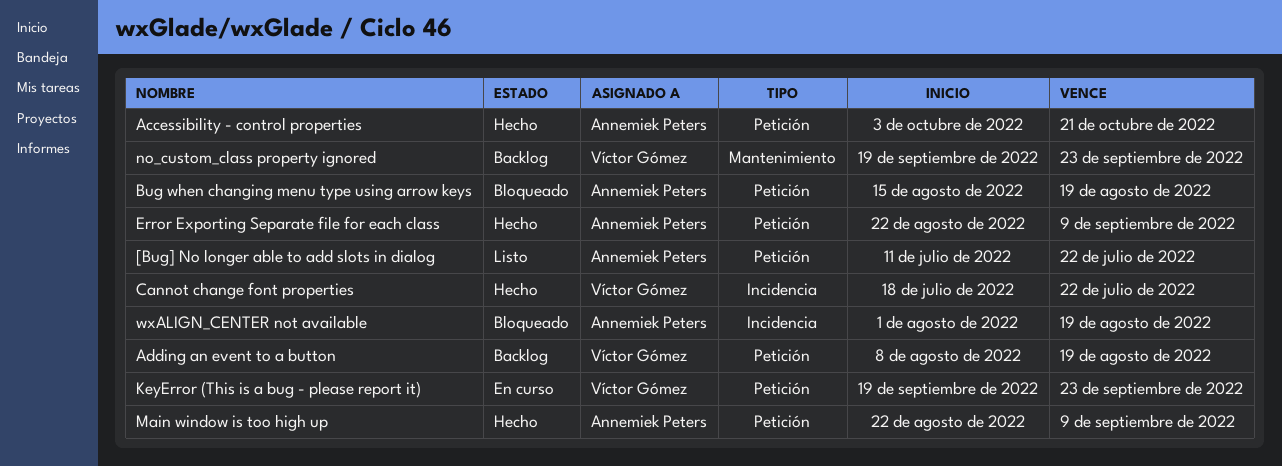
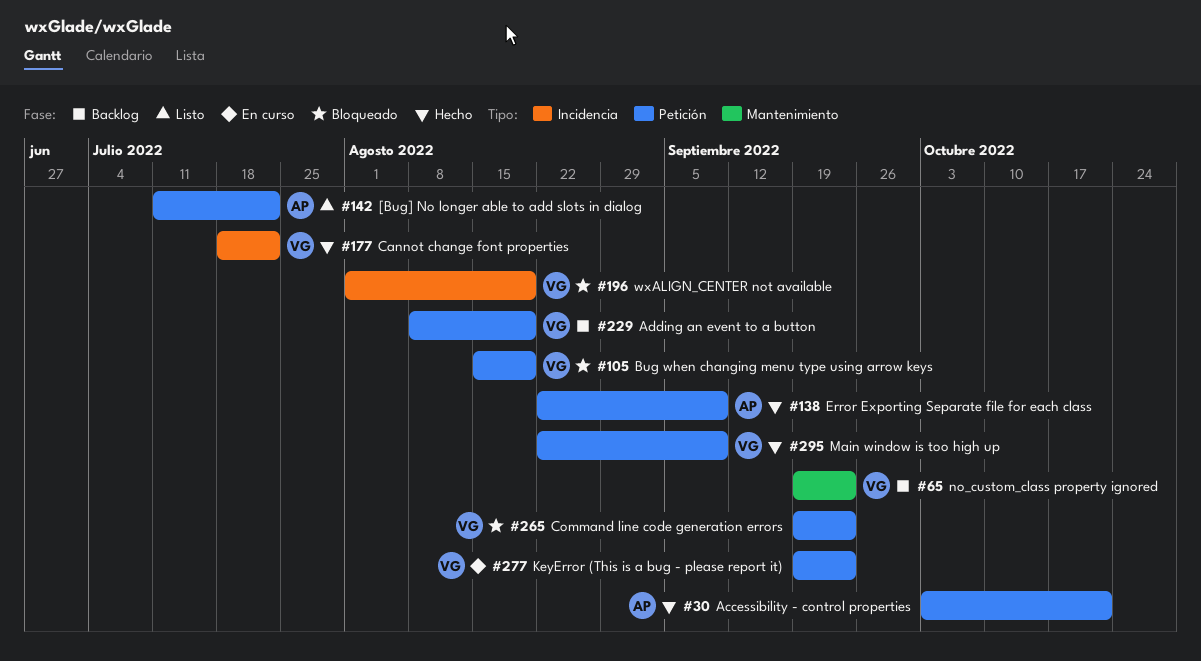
Bug when changing menu type using arrow keys, owner: Annemiek Peters -> Víctor Gómez
Command line code generation errors: none -> present
Main window is too high up, owner: Annemiek Peters -> Víctor Gómez
wxALIGN_CENTER not available, owner: Annemiek Peters -> Víctor Gómez

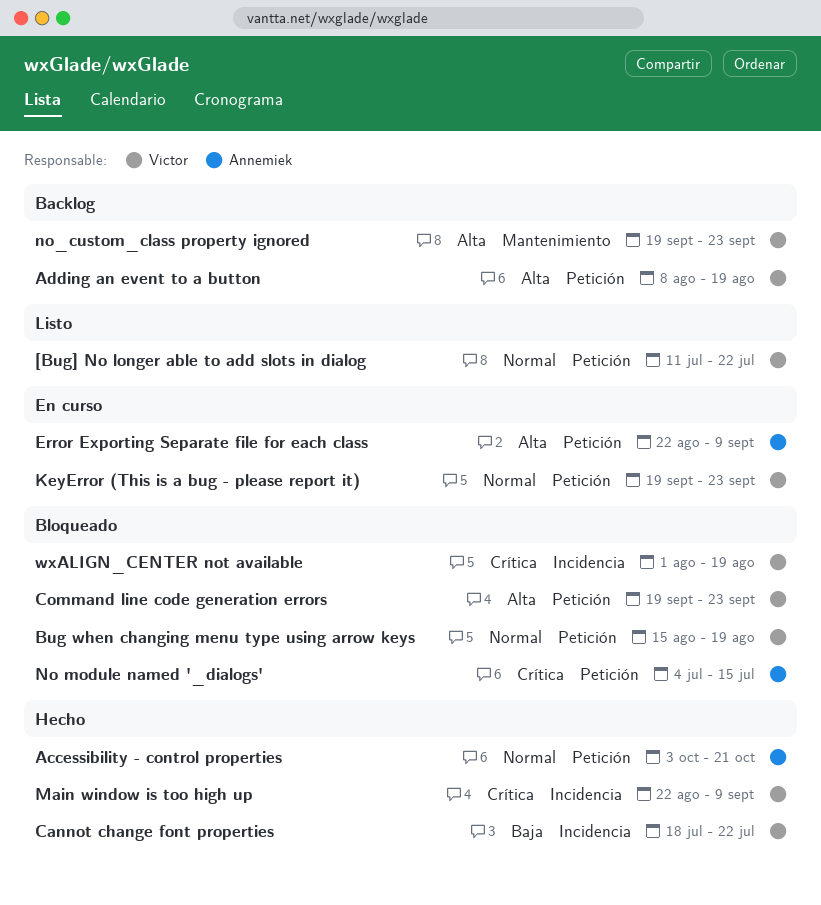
[Bug] No longer able to add slots in dialog, owner: Annemiek -> Víctor
Error Exporting Separate file for each class, status: Hecho -> En curso
Main window is too high up, label: Petición -> Incidencia
No module named '_dialogs': none -> present

